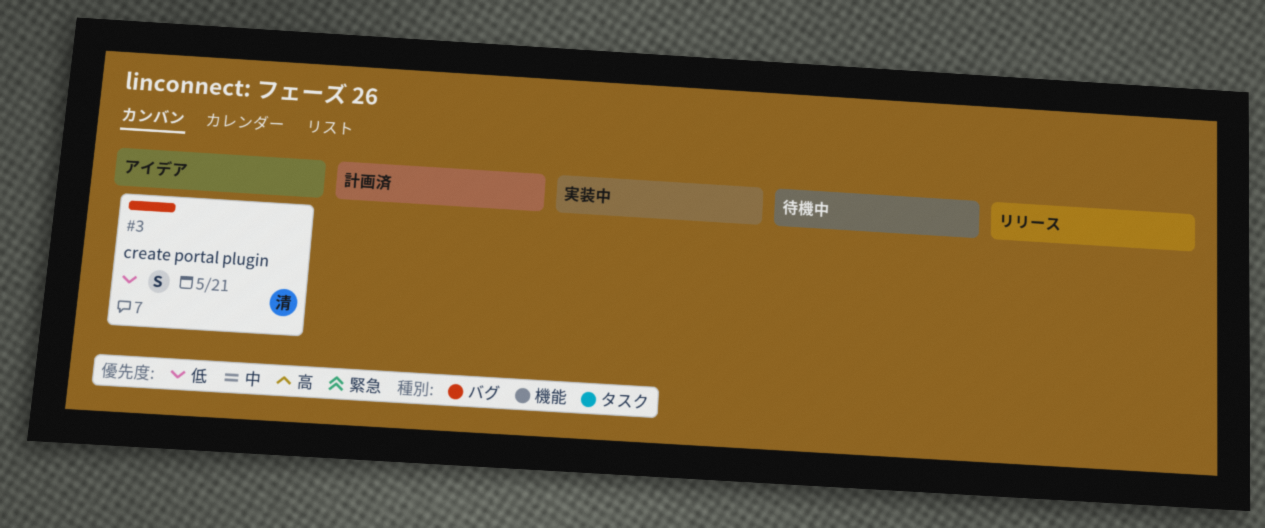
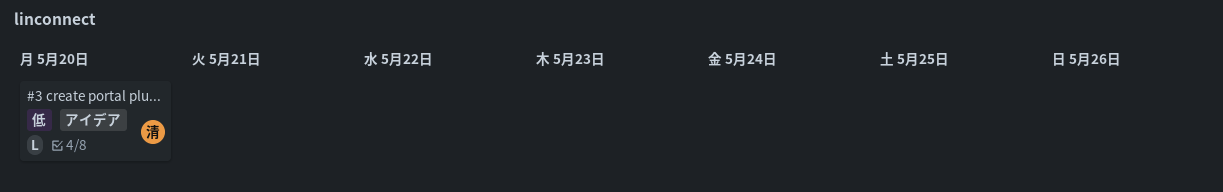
#3, estimate: S -> L
#3, due: May 21 -> May 20

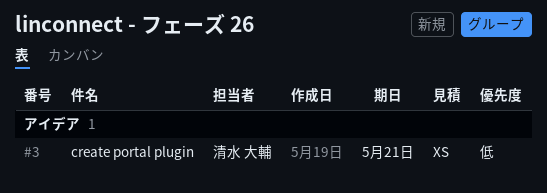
#3, estimate: L -> XS
#3, due: May 20 -> May 21

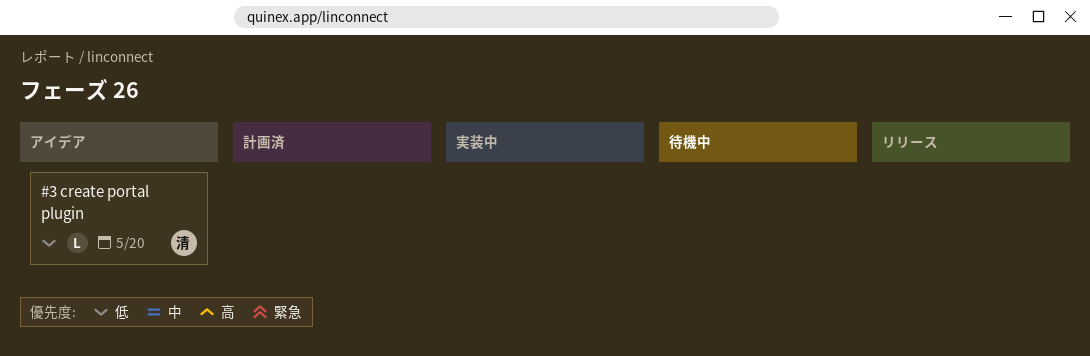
#3, estimate: XS -> L
#3, due: May 21 -> May 20

